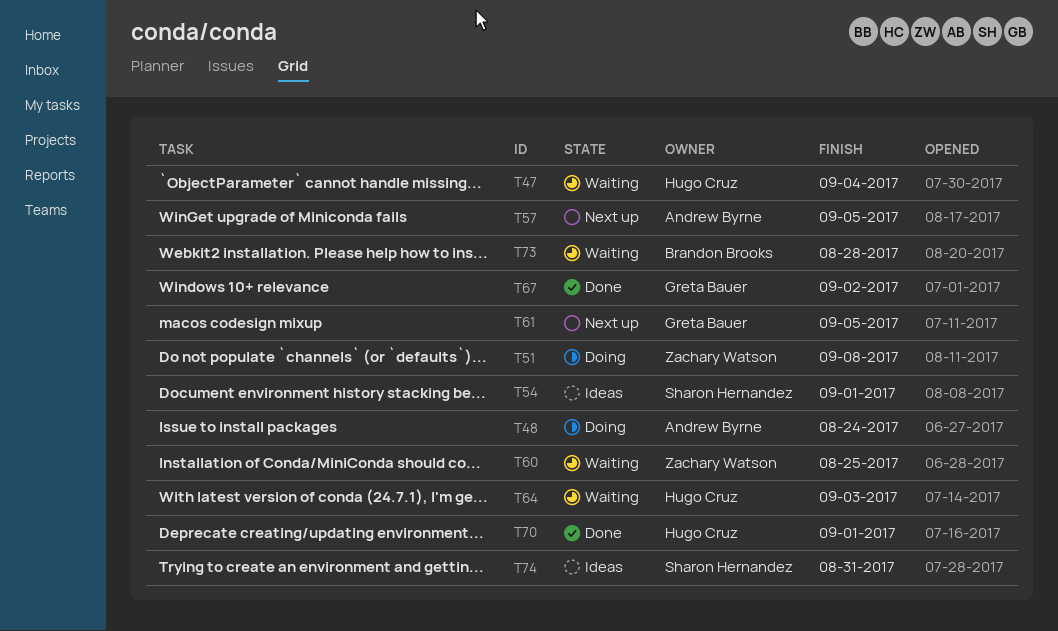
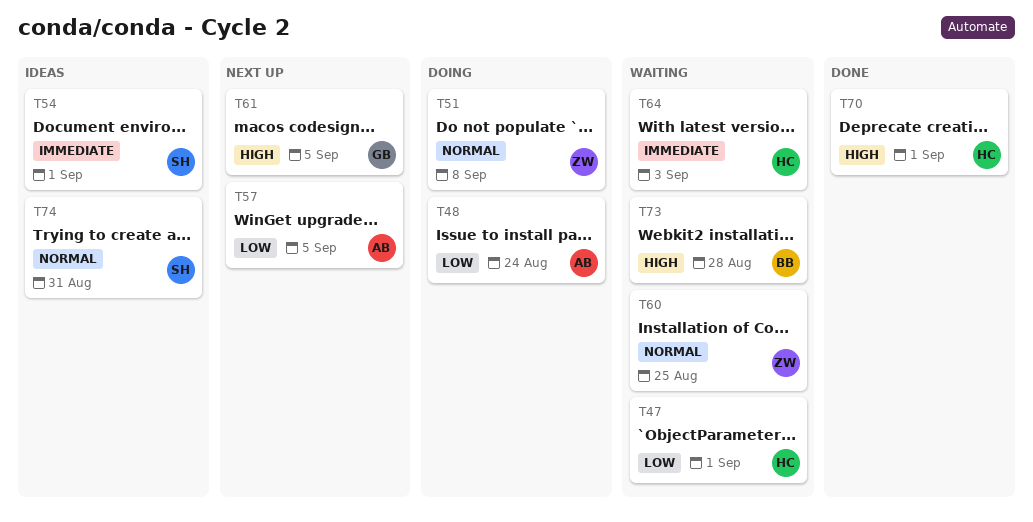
T47, due: Sep 4 -> Sep 1
T67: present -> none

